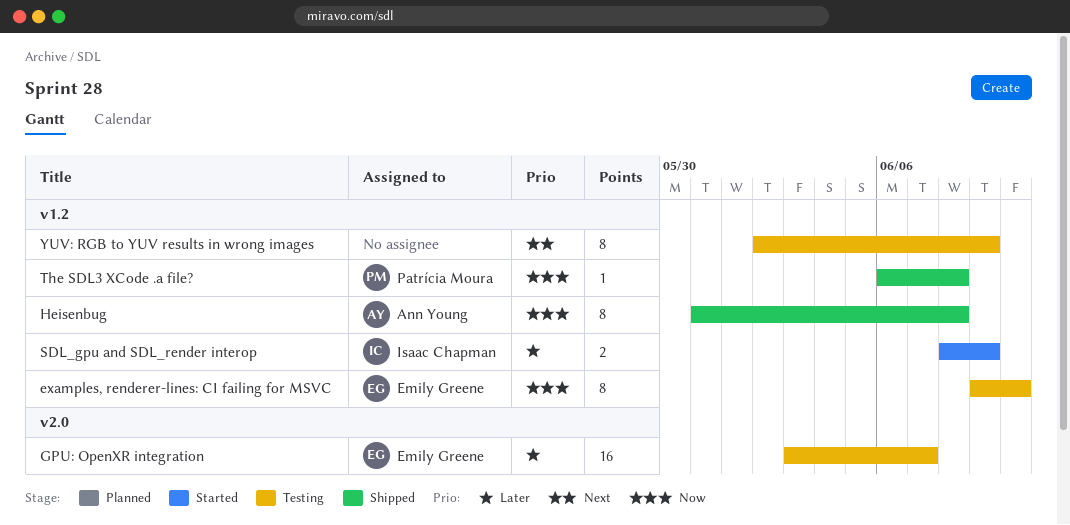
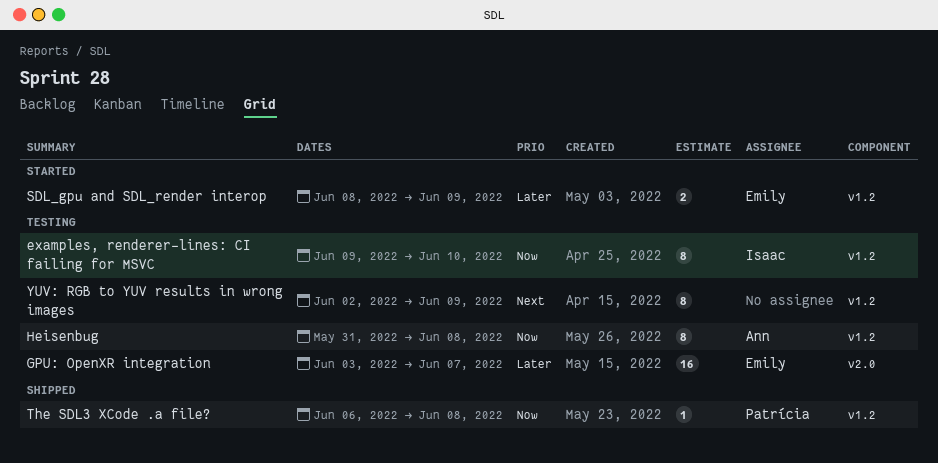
examples, renderer-lines: CI failing for MSVC, owner: Emily Greene -> Isaac Chapman
Heisenbug, status: Shipped -> Testing
SDL_gpu and SDL_render interop, owner: Isaac Chapman -> Emily Greene

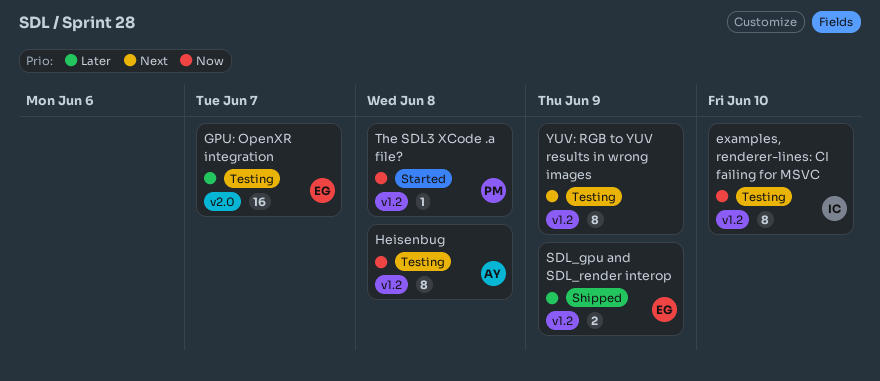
SDL_gpu and SDL_render interop, status: Started -> Shipped
The SDL3 XCode .a file?, status: Shipped -> Started

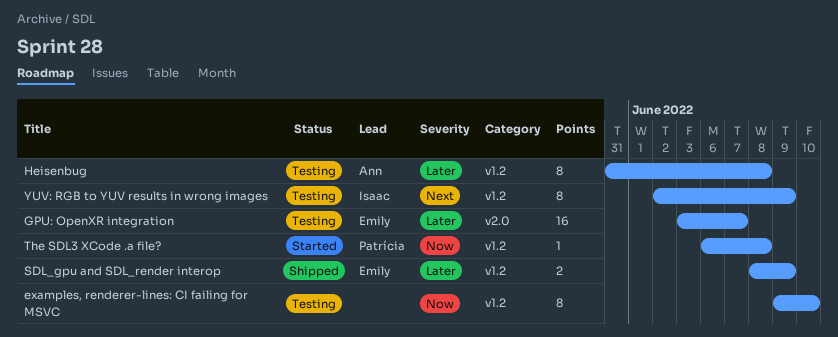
examples, renderer-lines: CI failing for MSVC, owner: Isaac -> none
Heisenbug, priority: Now -> Later
YUV: RGB to YUV results in wrong images, owner: none -> Isaac

